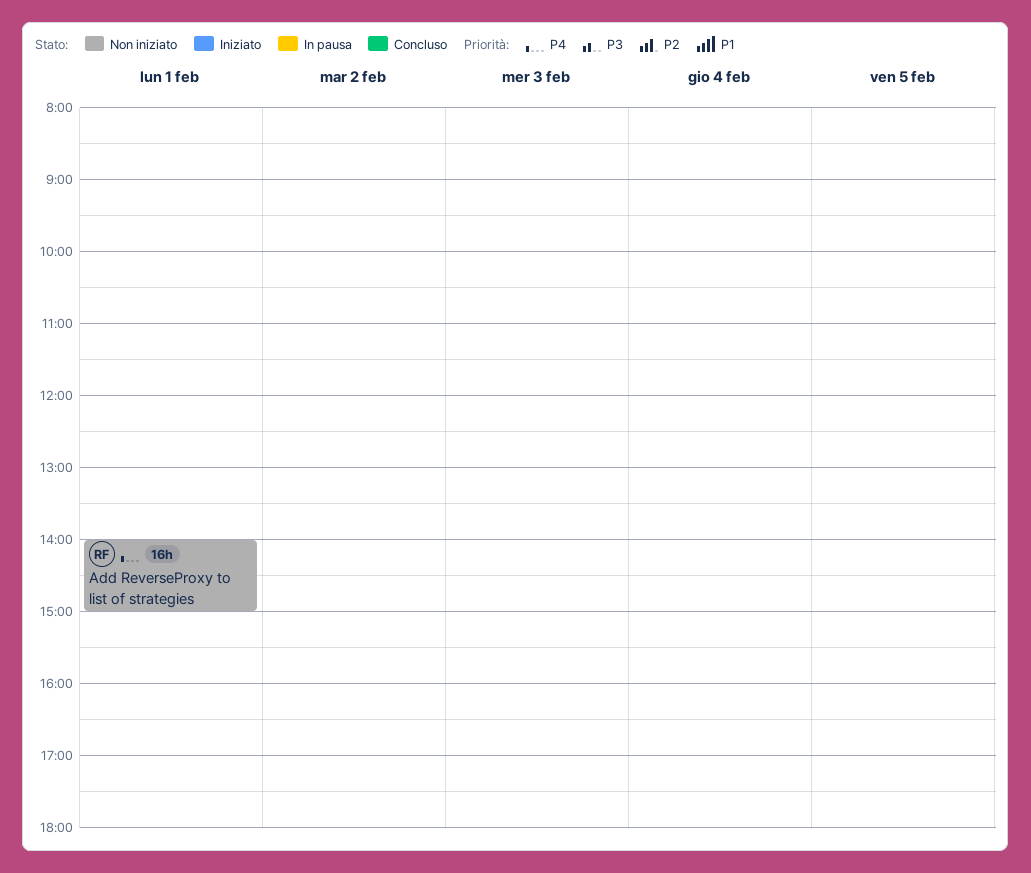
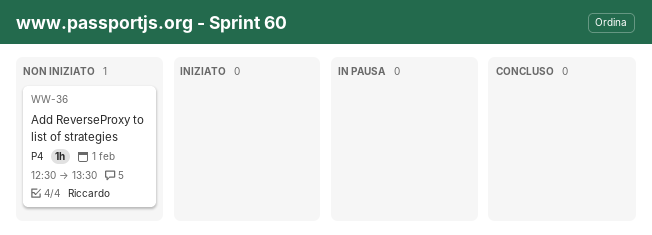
Add ReverseProxy to list of strategies, estimate: 16h -> 1h
Add ReverseProxy to list of strategies, begins: 14:00 -> 12:30
Add ReverseProxy to list of strategies, ends: 15:00 -> 13:30

